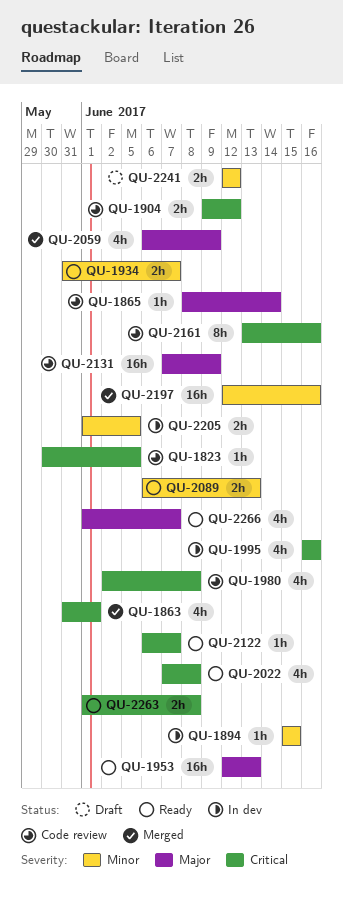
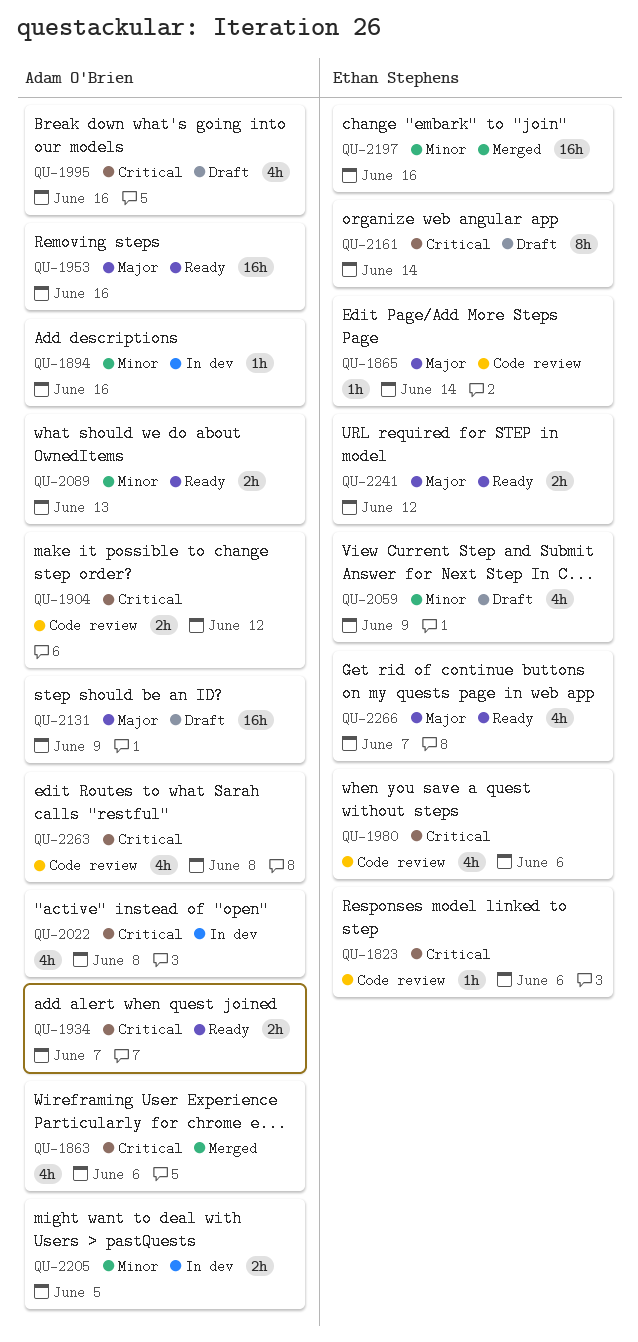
QU-1823, due: Jun 5 -> Jun 6
QU-1863, due: Jun 1 -> Jun 6
QU-1894, due: Jun 15 -> Jun 16
QU-1934, priority: Minor -> Critical
QU-1953, due: Jun 13 -> Jun 16
QU-1980, due: Jun 8 -> Jun 6
QU-1995, status: In dev -> Draft
QU-2022, status: Ready -> In dev
QU-2059, status: Merged -> Draft
QU-2059, priority: Major -> Minor
QU-2122: present -> none
QU-2131, status: Code review -> Draft
QU-2161, status: Code review -> Draft
QU-2161, due: Jun 16 -> Jun 14
QU-2241, status: Draft -> Ready
QU-2241, priority: Minor -> Major
QU-2263, status: Ready -> Code review
QU-2263, estimate: 2h -> 4h

